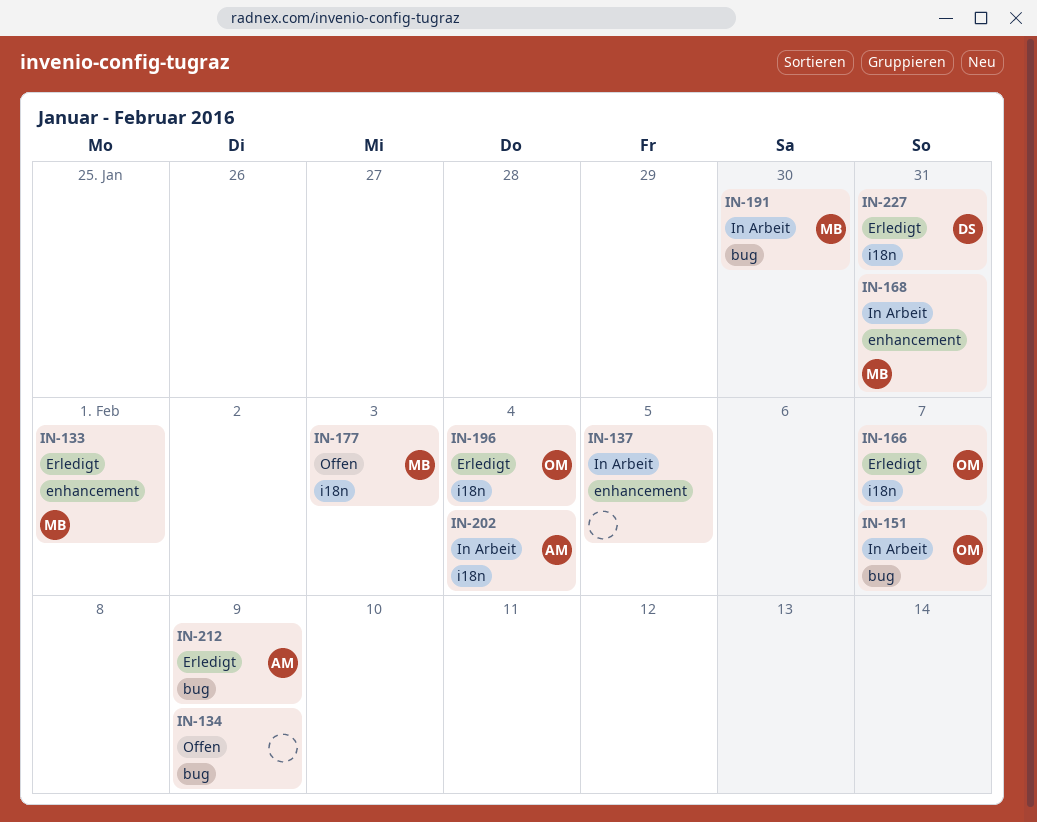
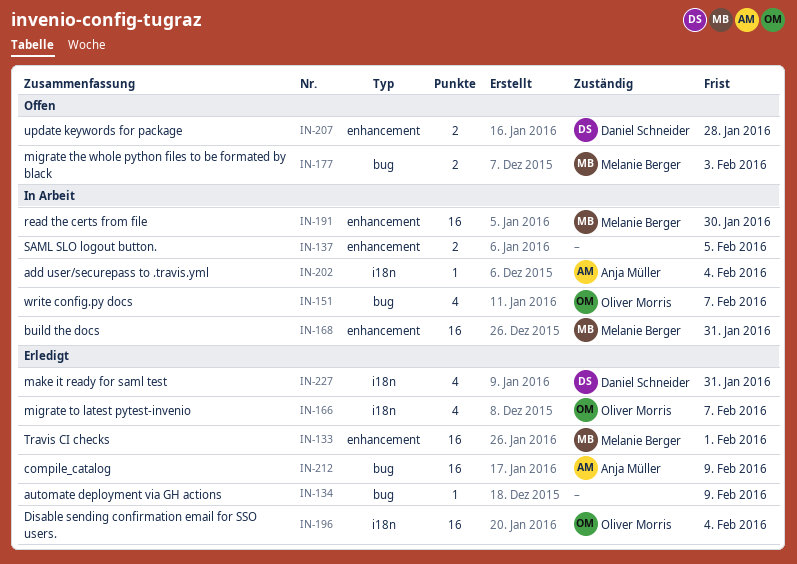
IN-134, status: Offen -> Erledigt
IN-177, label: i18n -> bug
IN-191, label: bug -> enhancement
IN-207: none -> present

